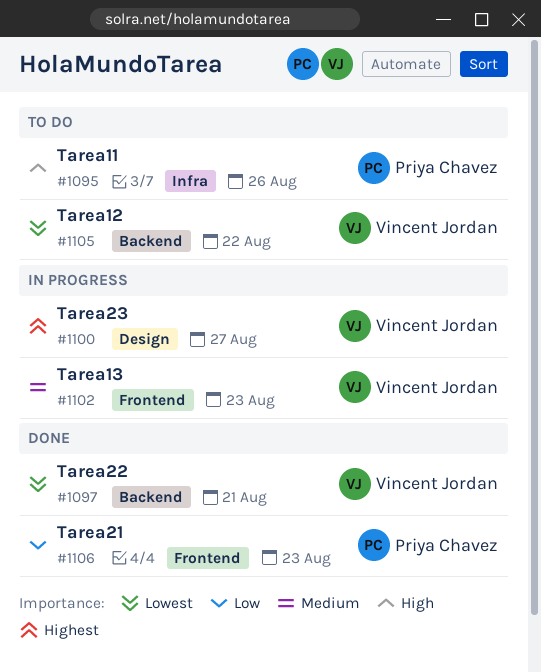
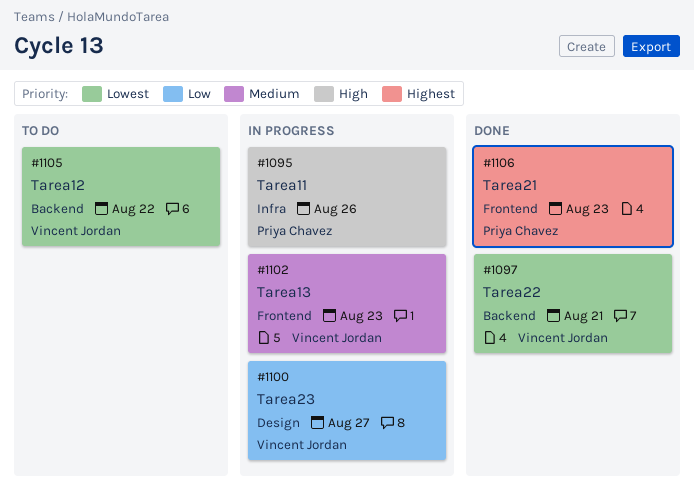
#1095, status: To do -> In progress
#1100, priority: Highest -> Low
#1106, priority: Low -> Highest

